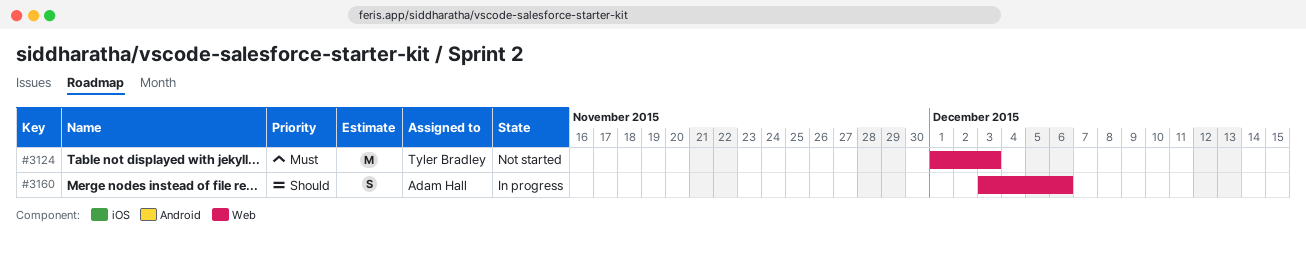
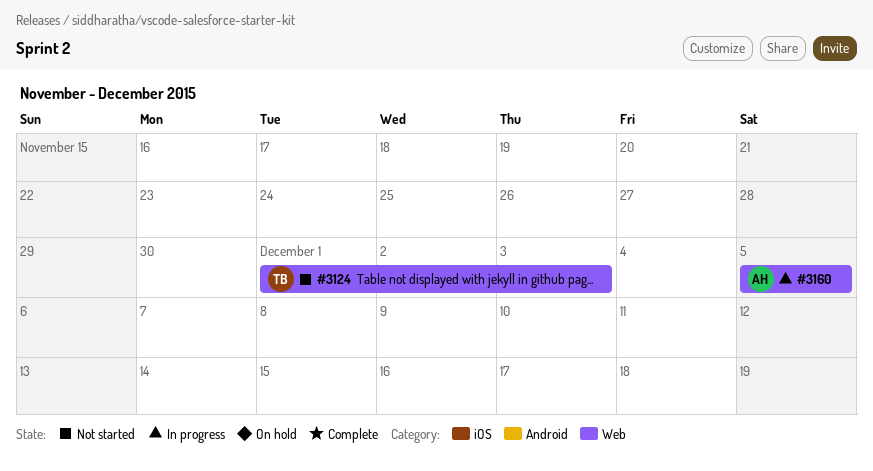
#3160, start: Dec 3 -> Dec 5
#3160, due: Dec 6 -> Dec 5

